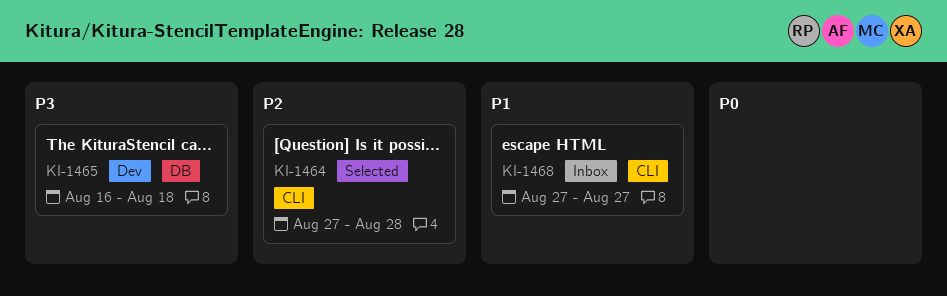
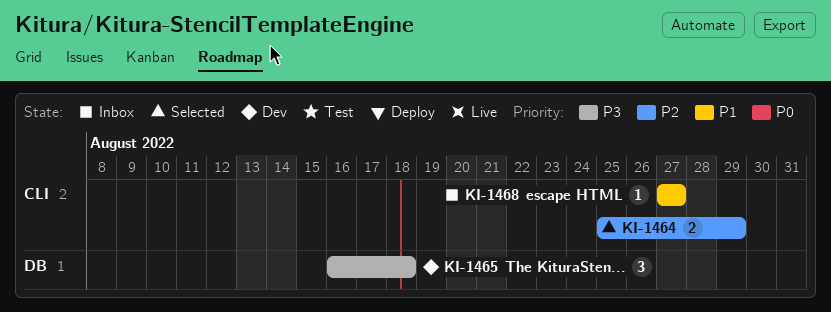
KI-1464, start: Aug 27 -> Aug 25
KI-1464, due: Aug 28 -> Aug 29

